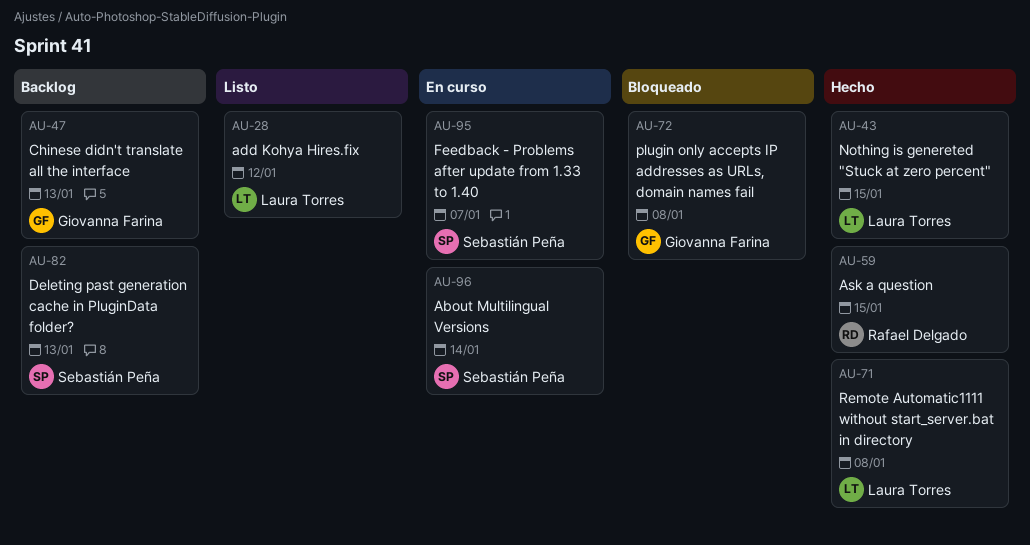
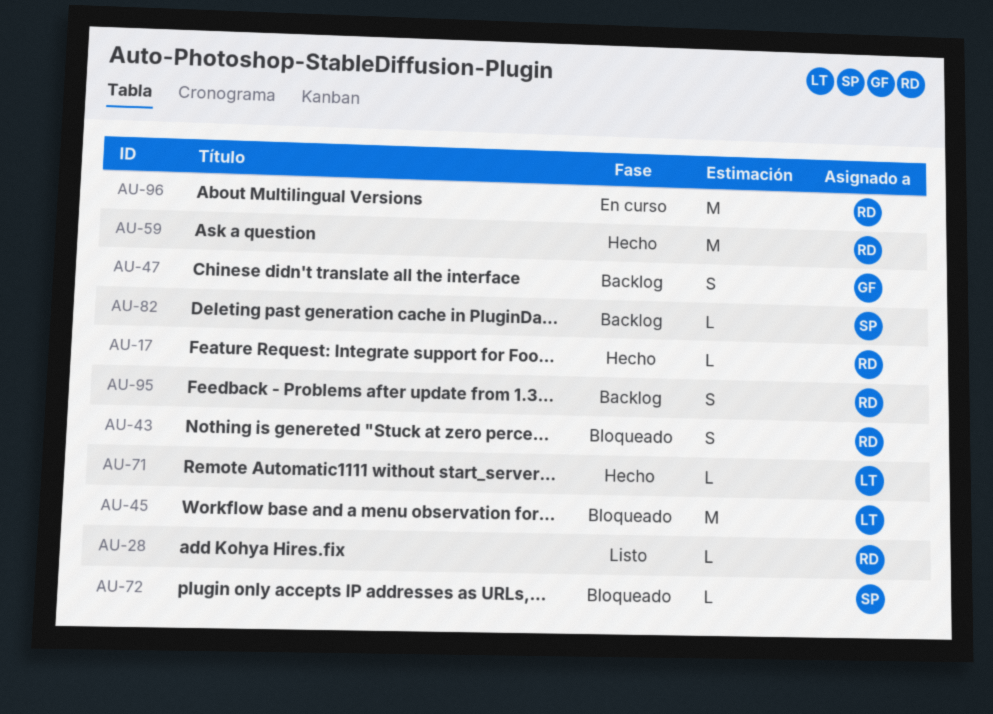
AU-17: none -> present
AU-28, owner: Laura Torres -> Rafael Delgado
AU-43, status: Hecho -> Bloqueado
AU-43, owner: Laura Torres -> Rafael Delgado
AU-45: none -> present
AU-72, owner: Giovanna Farina -> Sebastián Peña
AU-95, status: En curso -> Backlog
AU-95, owner: Sebastián Peña -> Rafael Delgado
AU-96, owner: Sebastián Peña -> Rafael Delgado

